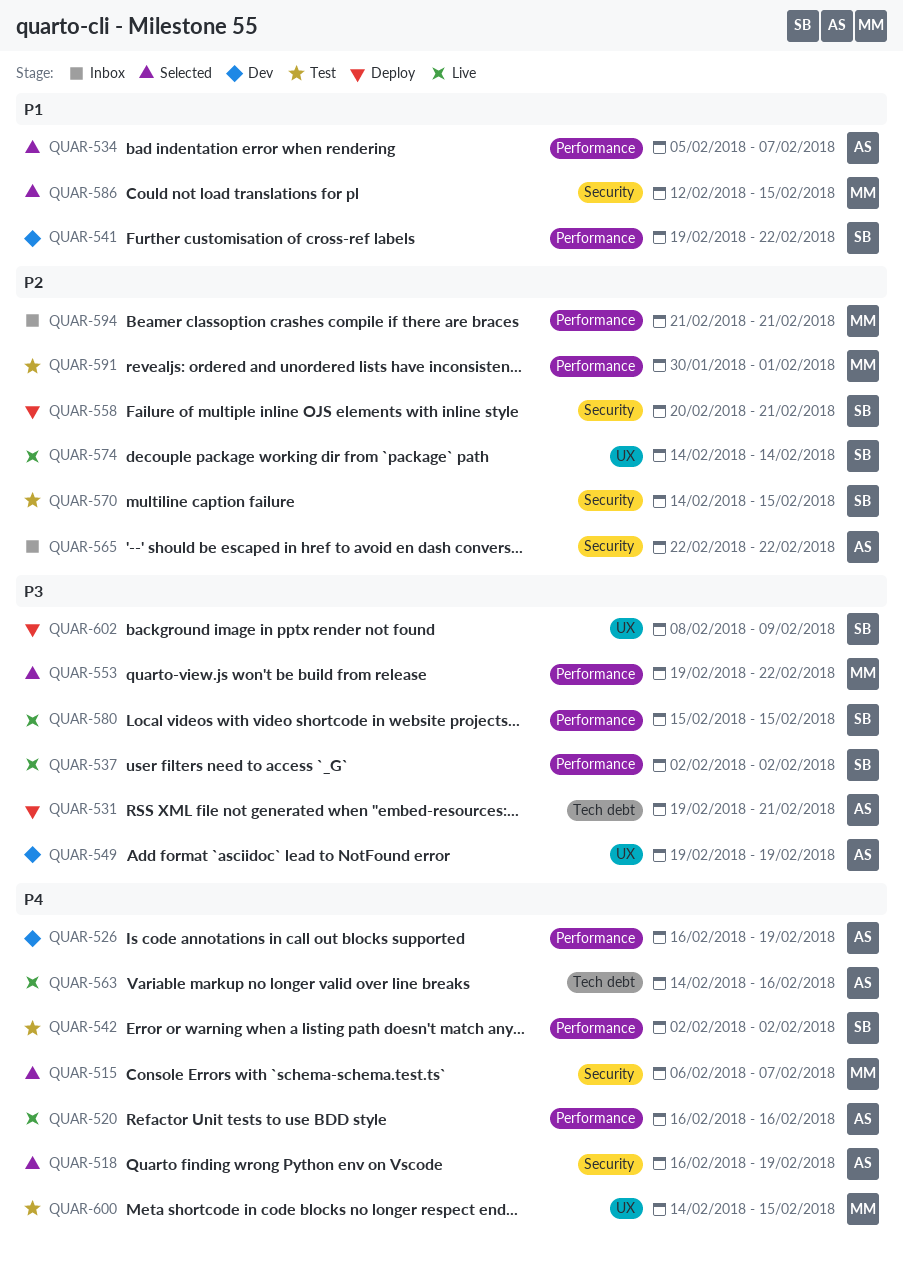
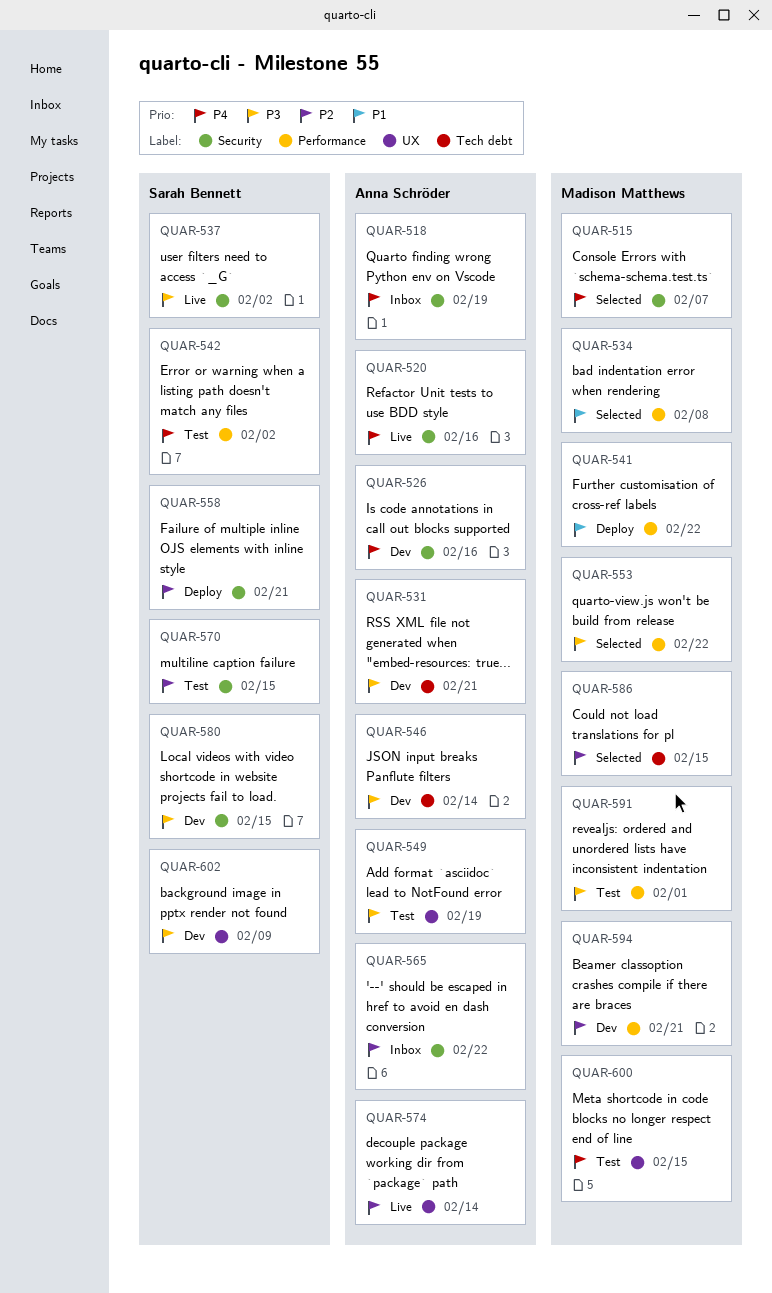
QUAR-518, status: Selected -> Inbox
QUAR-520, label: Performance -> Security
QUAR-526, label: Performance -> Security
QUAR-526, due: Feb 19 -> Feb 16
QUAR-531, status: Deploy -> Dev
QUAR-534, owner: Anna Schröder -> Madison Matthews
QUAR-534, due: Feb 7 -> Feb 8
QUAR-537, label: Performance -> Security
QUAR-541, status: Dev -> Deploy
QUAR-541, owner: Sarah Bennett -> Madison Matthews
QUAR-546: none -> present
QUAR-549, status: Dev -> Test
QUAR-563: present -> none
QUAR-574, owner: Sarah Bennett -> Anna Schröder
QUAR-580, status: Live -> Dev
QUAR-580, label: Performance -> Security
QUAR-586, priority: P1 -> P2
QUAR-586, label: Security -> Tech debt
QUAR-591, priority: P2 -> P3
QUAR-594, status: Inbox -> Dev
QUAR-602, status: Deploy -> Dev

